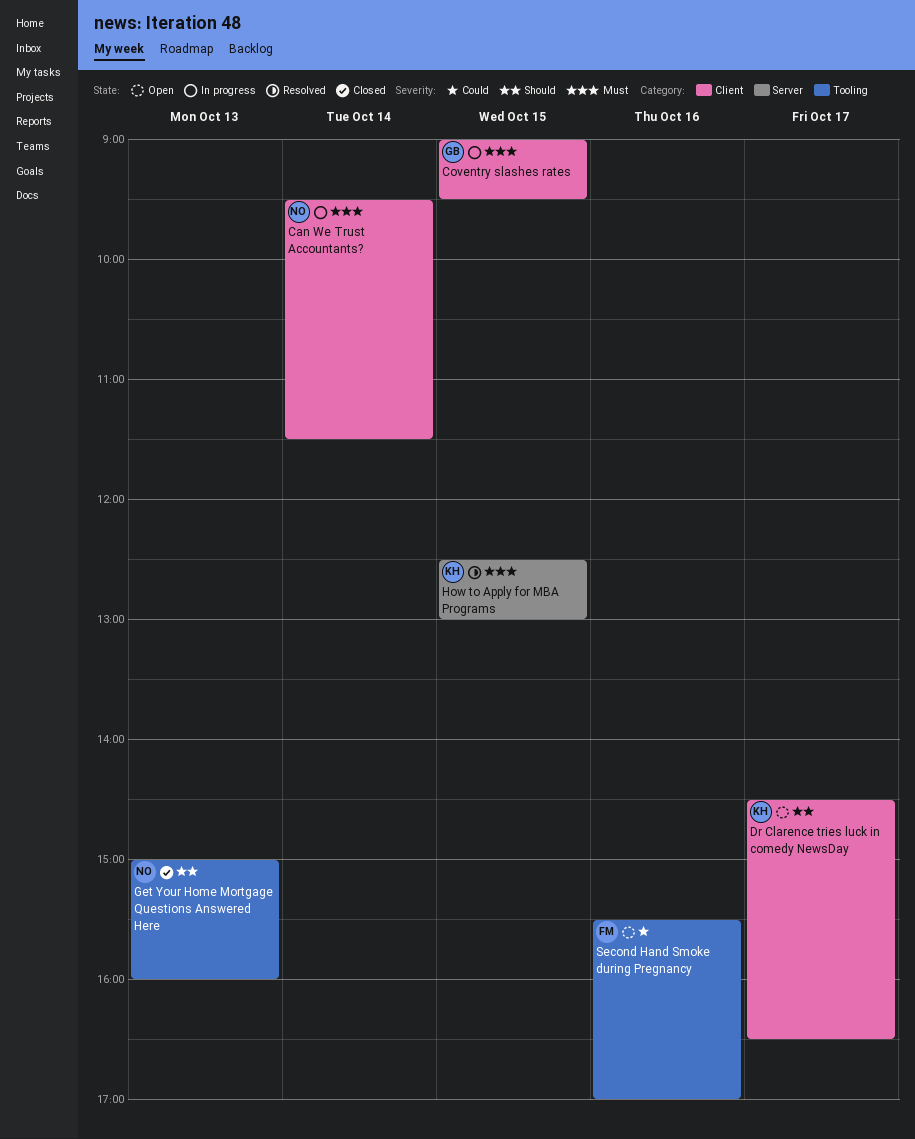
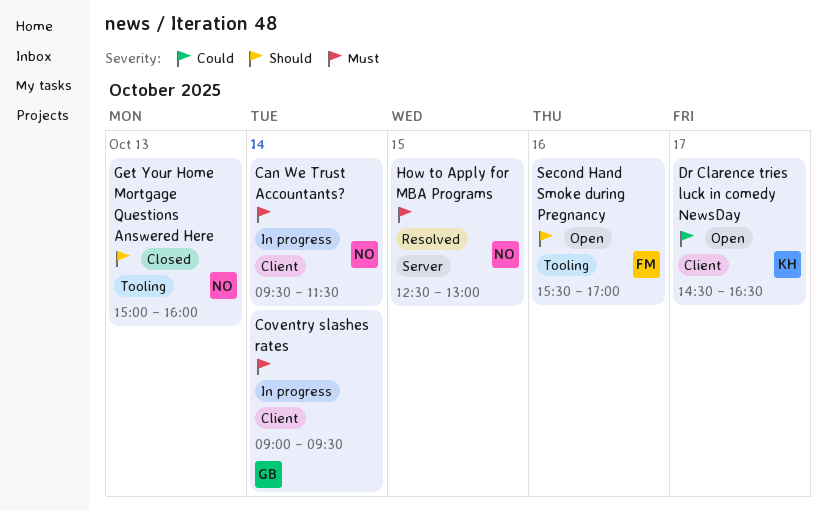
Coventry slashes rates, day: Oct 15 -> Oct 14
Dr Clarence tries luck in comedy NewsDay, priority: Should -> Could
How to Apply for MBA Programs, owner: KH -> NO
Second Hand Smoke during Pregnancy, priority: Could -> Should

